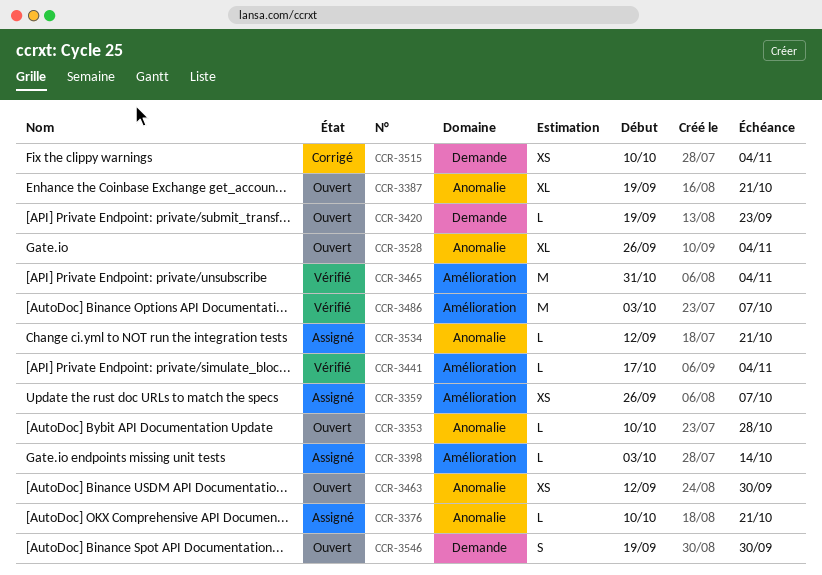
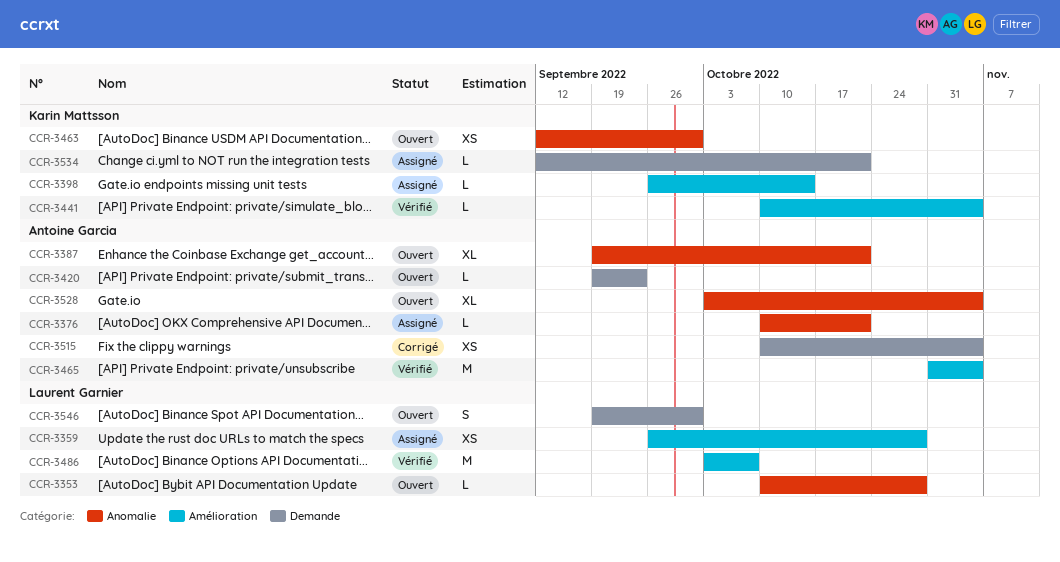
CCR-3359, due: Oct 7 -> Oct 28
CCR-3398, start: Oct 3 -> Sep 26
CCR-3441, start: Oct 17 -> Oct 10
CCR-3528, start: Sep 26 -> Oct 3
CCR-3534, label: Anomalie -> Demande

